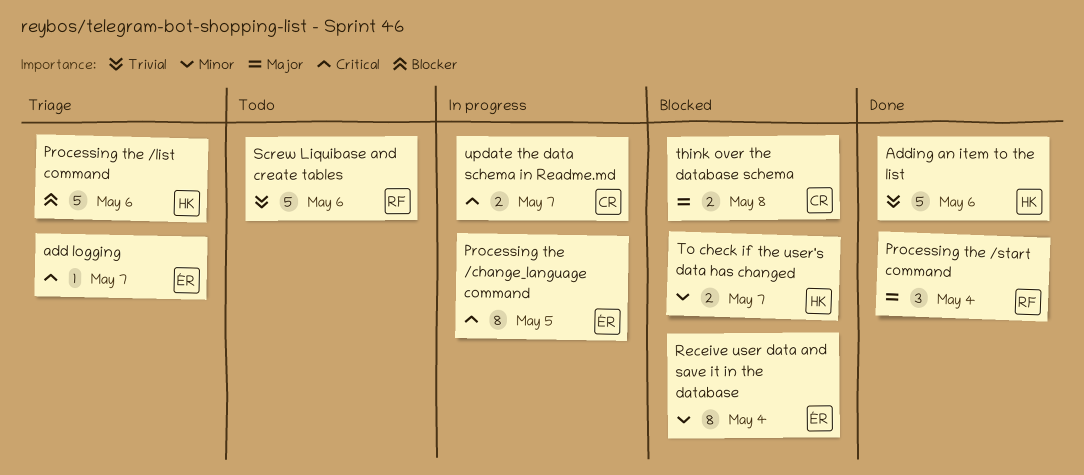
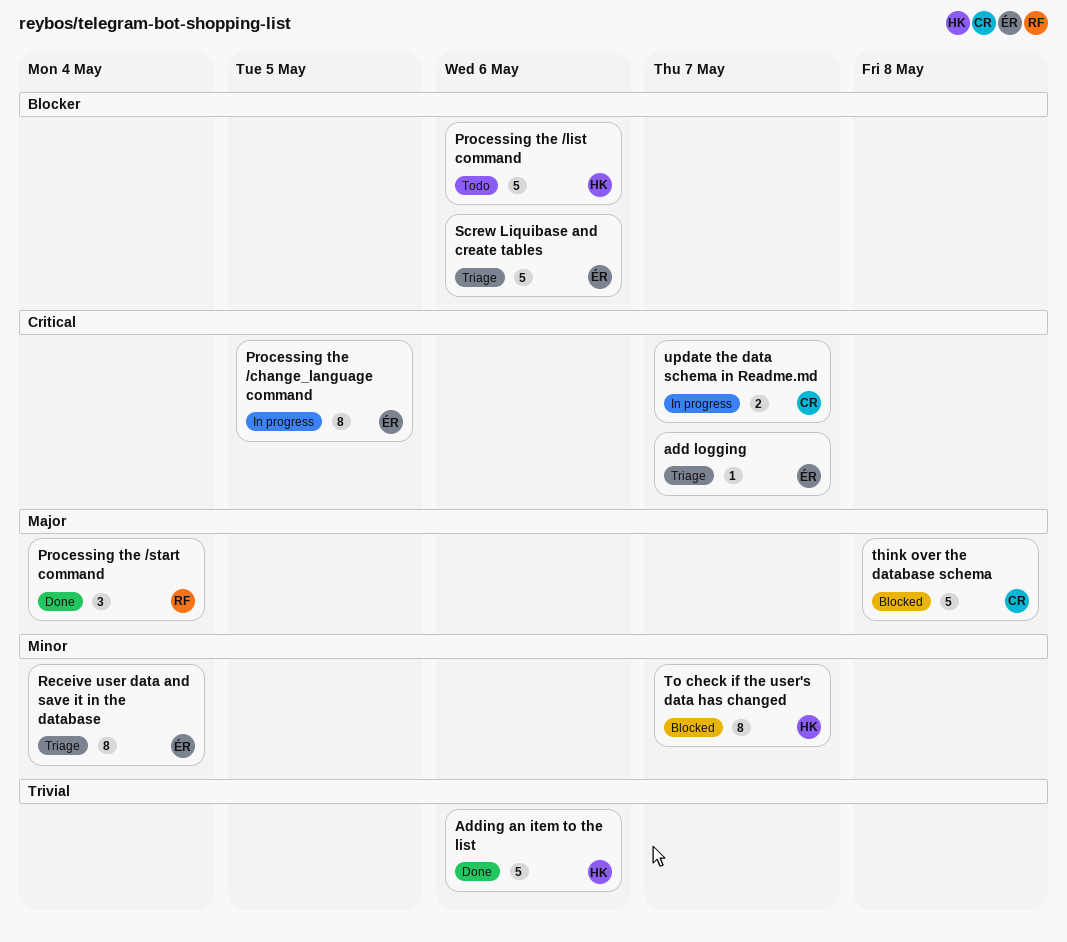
Processing the /list command, status: Triage -> Todo
Receive user data and save it in the database, status: Blocked -> Triage
Screw Liquibase and create tables, status: Todo -> Triage
Screw Liquibase and create tables, owner: RF -> ÉR
Screw Liquibase and create tables, priority: Trivial -> Blocker
think over the database schema, estimate: 2 -> 5
To check if the user's data has changed, estimate: 2 -> 8

